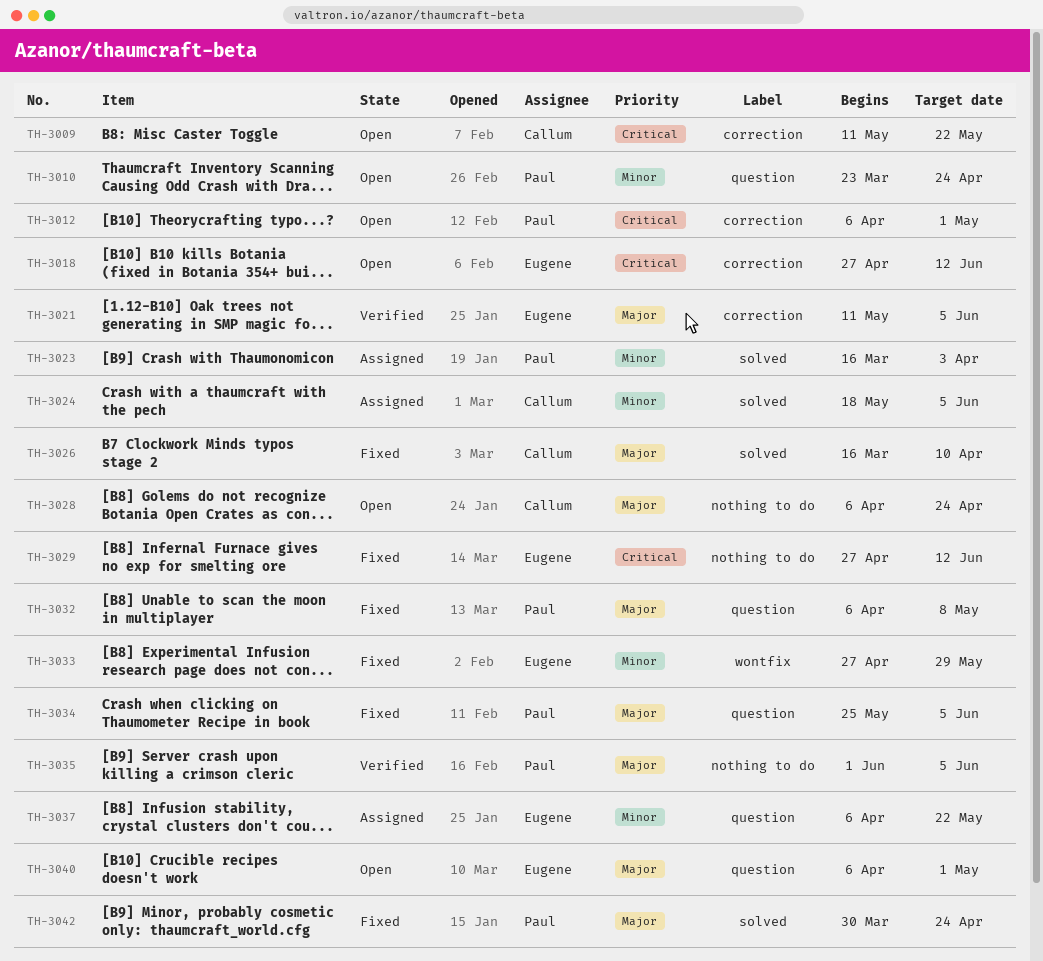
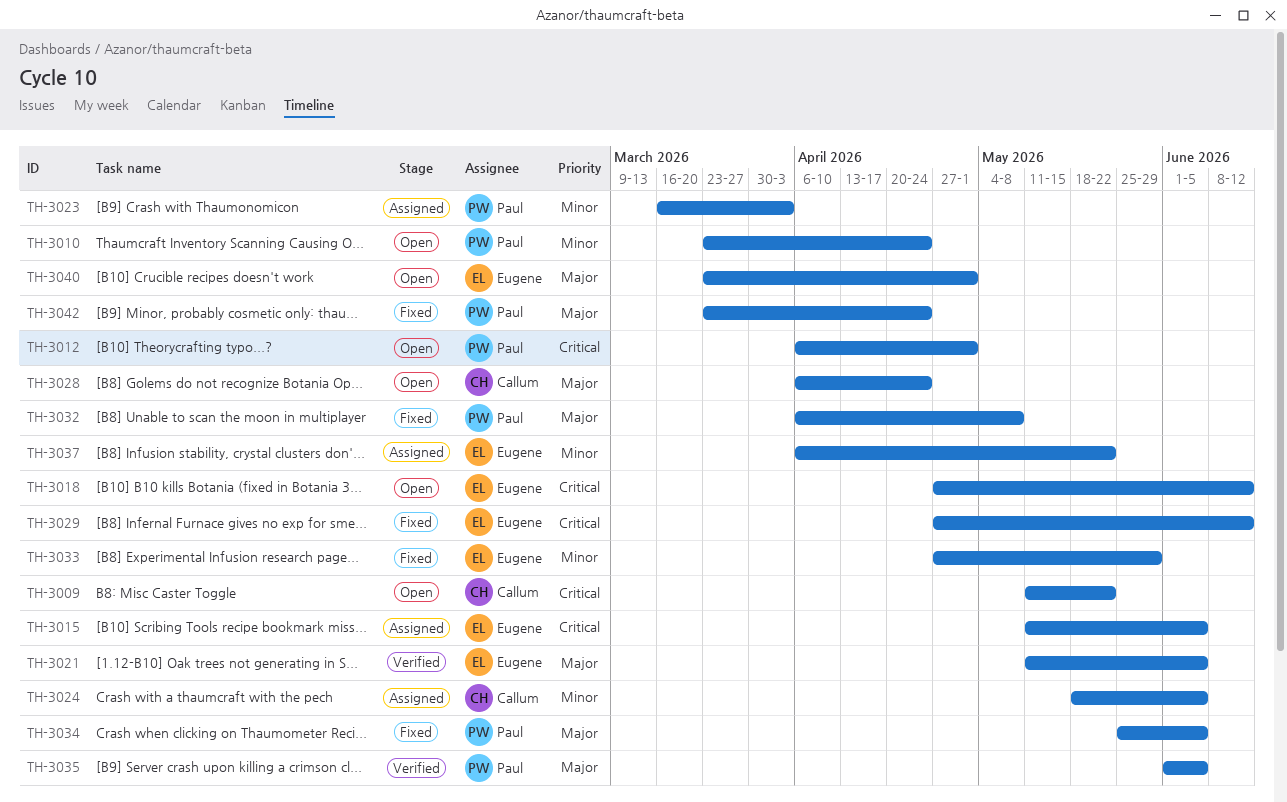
TH-3015: none -> present
TH-3026: present -> none
TH-3040, start: Apr 6 -> Mar 23
TH-3042, start: Mar 30 -> Mar 23

